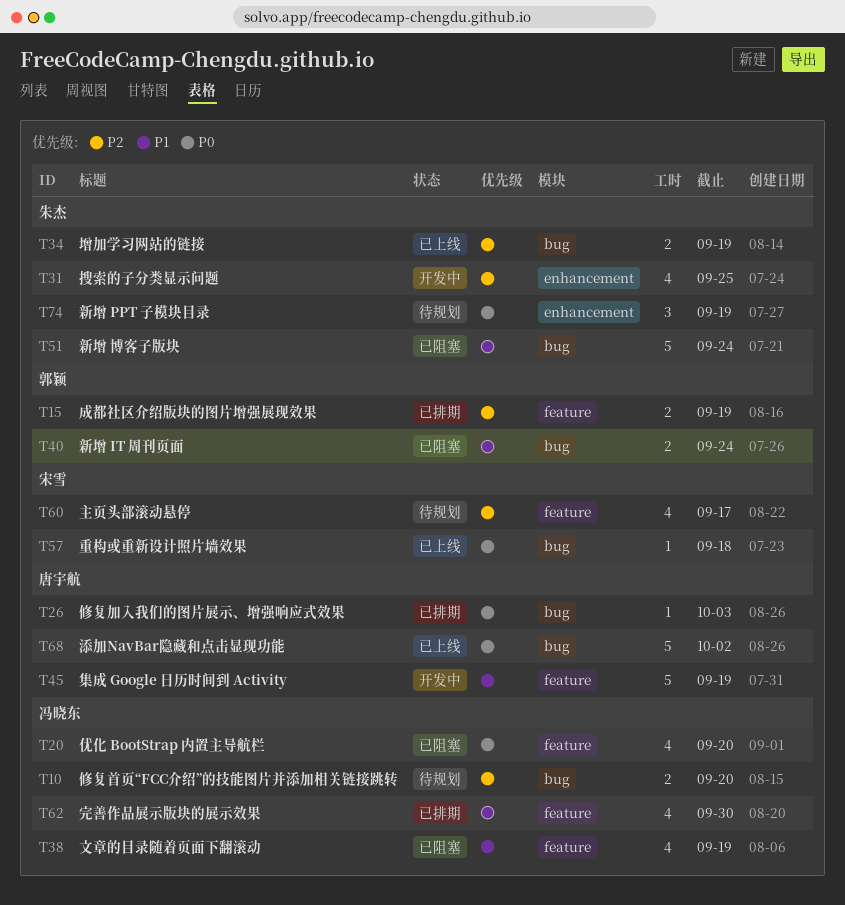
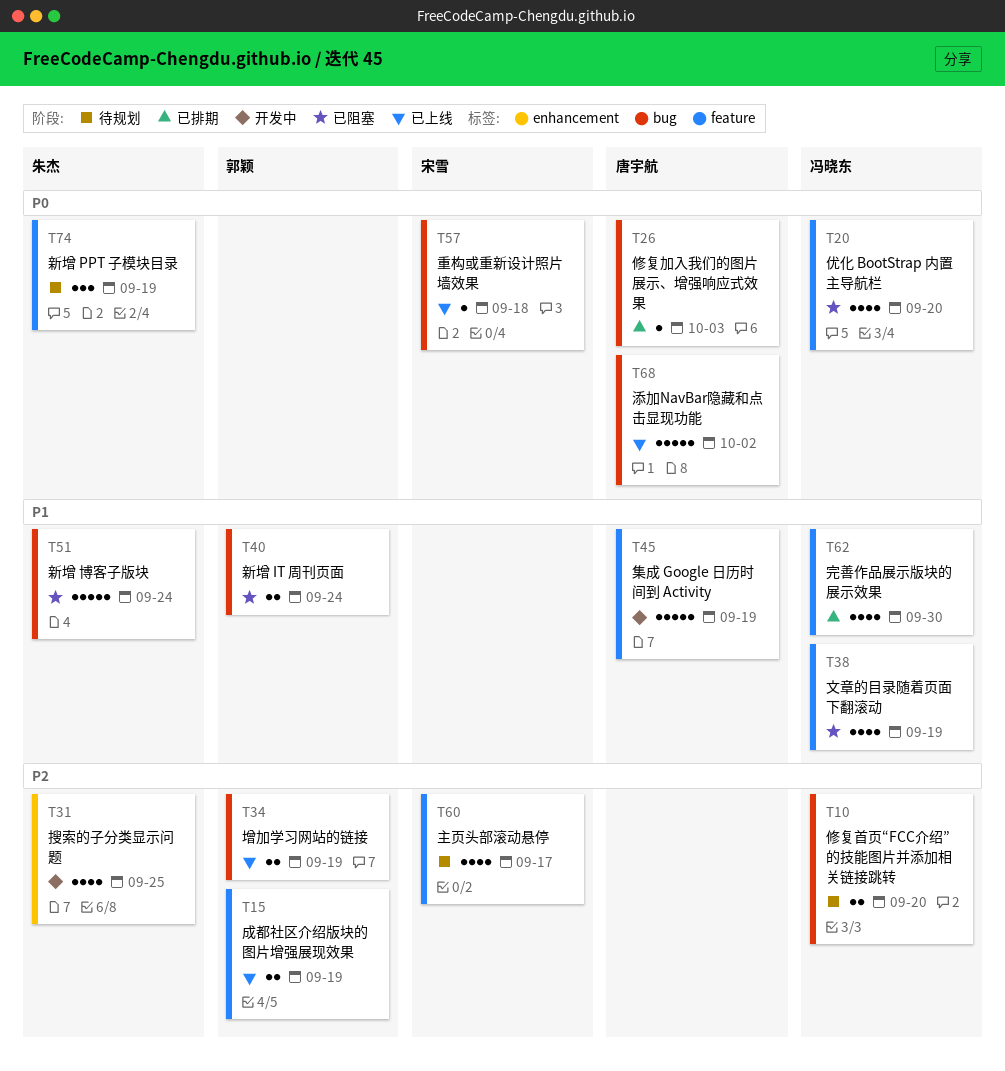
T15, status: 已排期 -> 已上线
T34, owner: 朱杰 -> 郭颖
T74, label: enhancement -> feature

